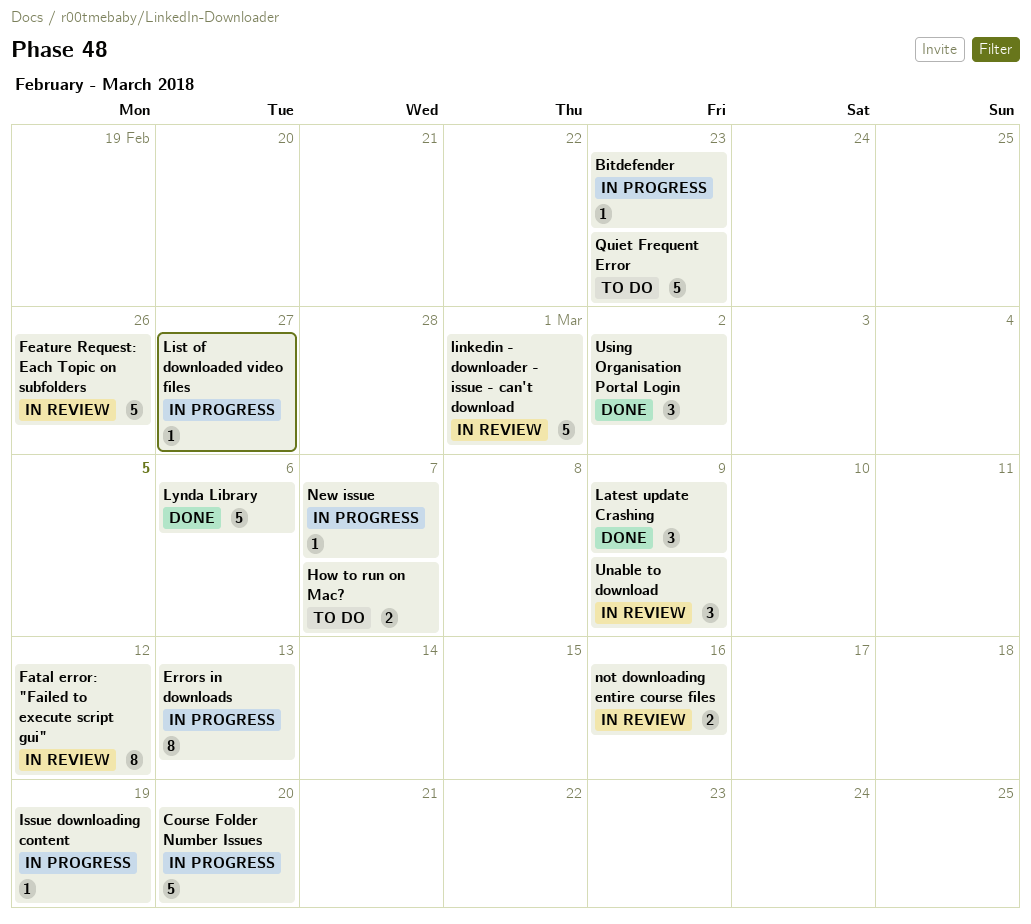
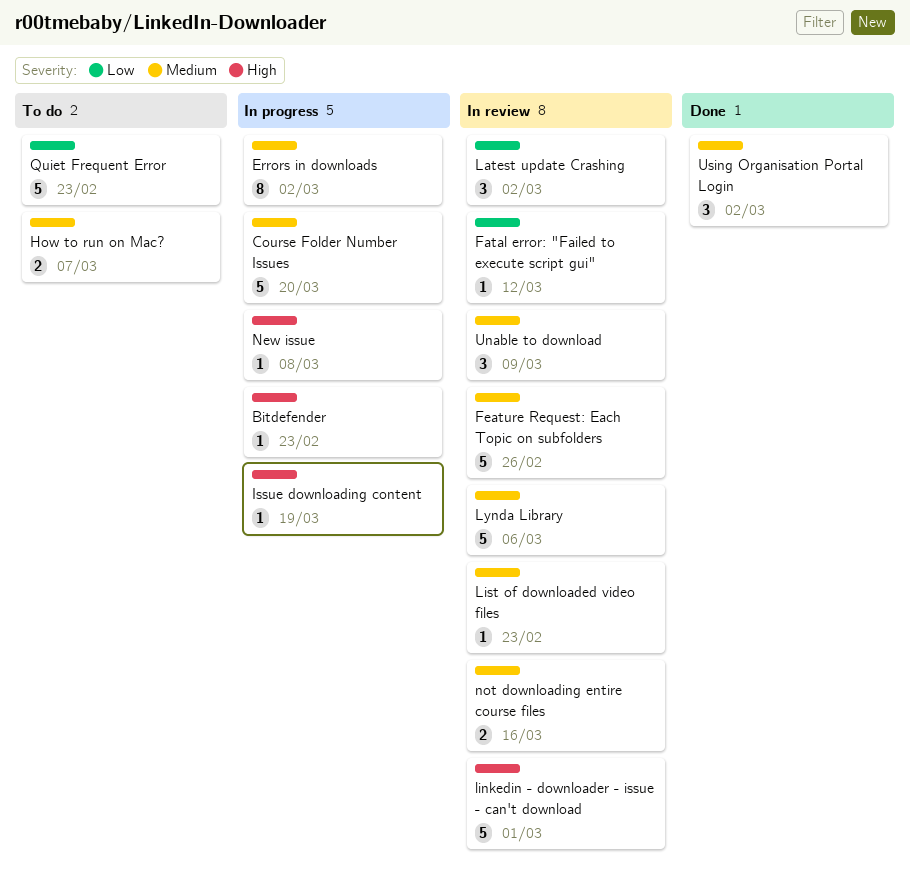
Errors in downloads, due: Mar 13 -> Mar 2
Fatal error: "Failed to execute script gui", estimate: 8 -> 1
Latest update Crashing, status: Done -> In review
Latest update Crashing, due: Mar 9 -> Mar 2
List of downloaded video files, status: In progress -> In review
List of downloaded video files, due: Feb 27 -> Feb 23
Lynda Library, status: Done -> In review
New issue, due: Mar 7 -> Mar 8

